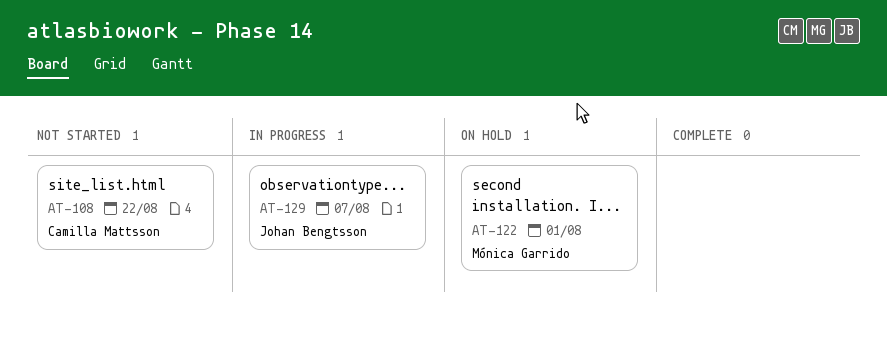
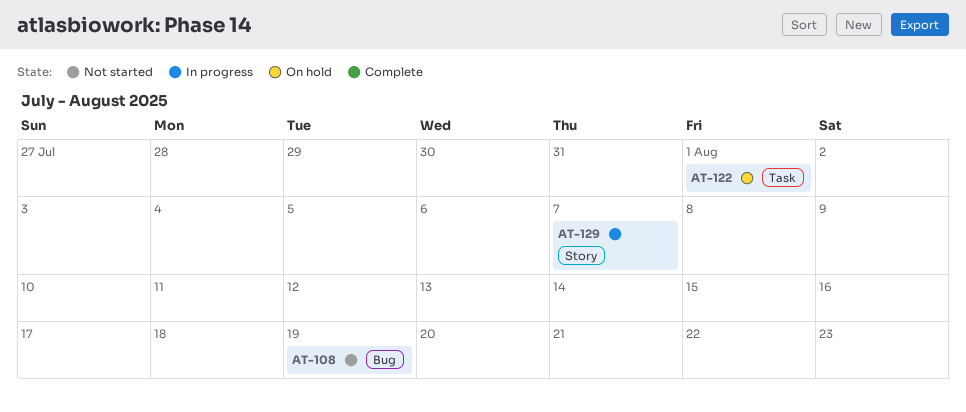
AT-108, due: Aug 22 -> Aug 19

